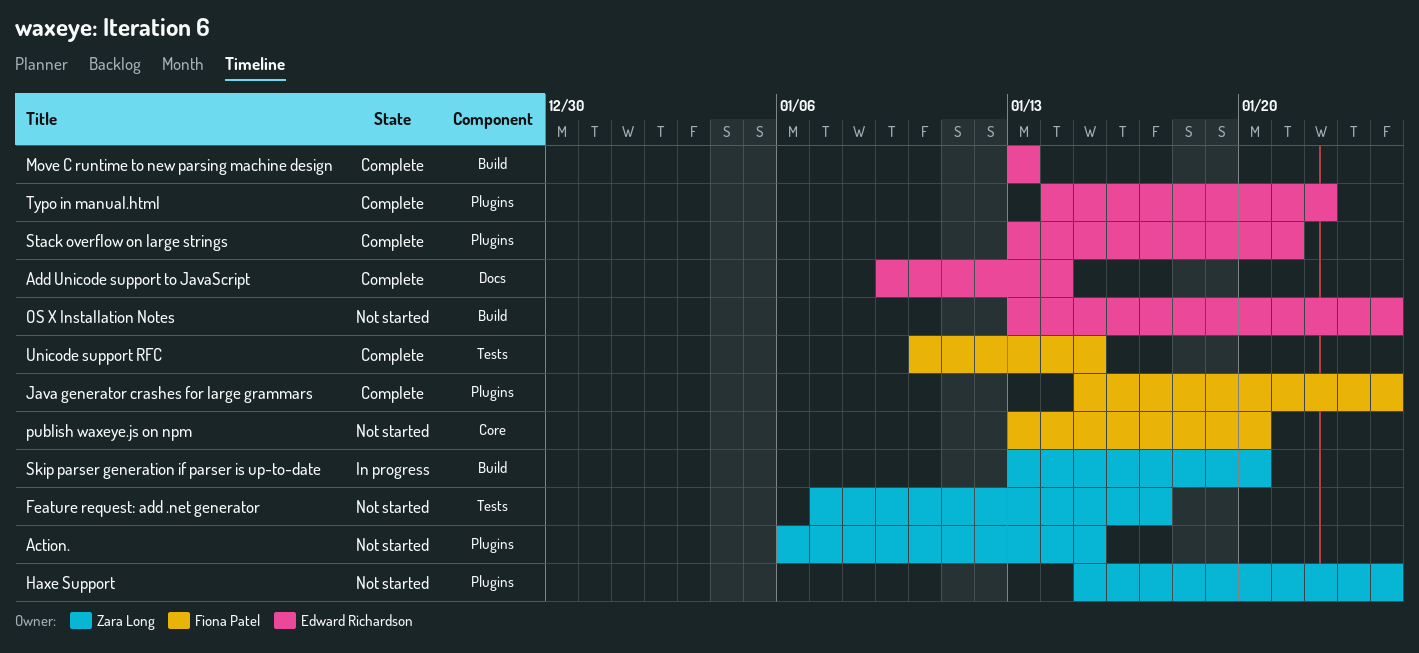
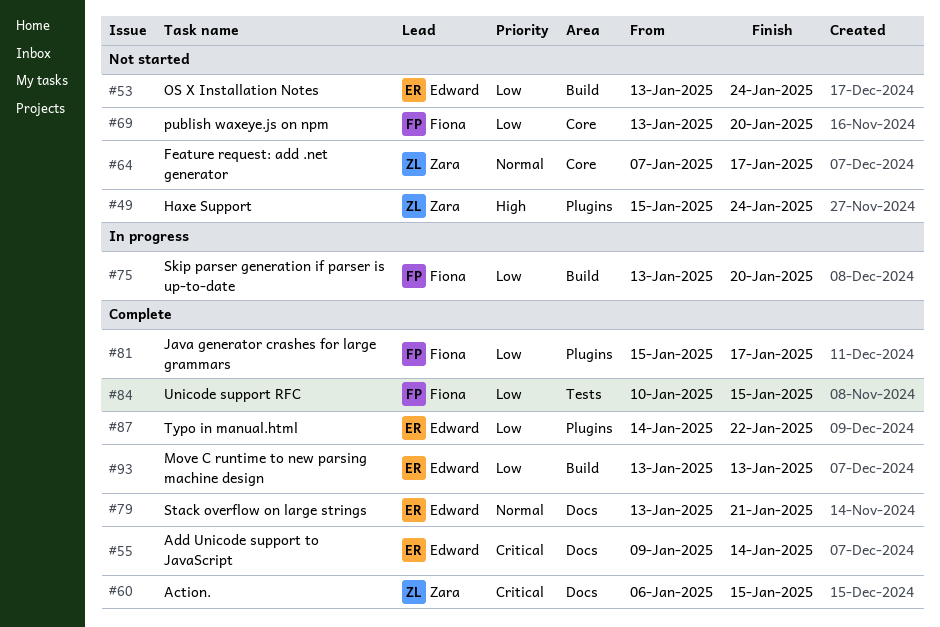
Action., status: Not started -> Complete
Action., label: Plugins -> Docs
Feature request: add .net generator, label: Tests -> Core
Java generator crashes for large grammars, due: Jan 24 -> Jan 17
Skip parser generation if parser is up-to-date, owner: Zara Long -> Fiona Patel
Stack overflow on large strings, label: Plugins -> Docs

